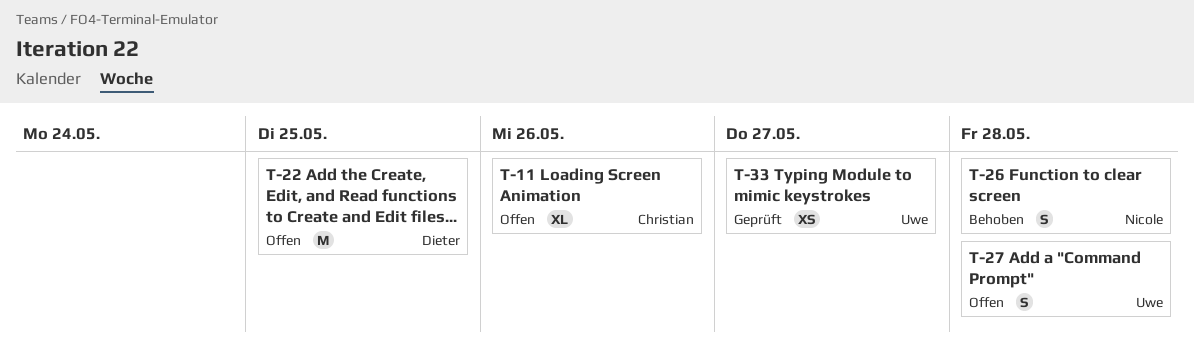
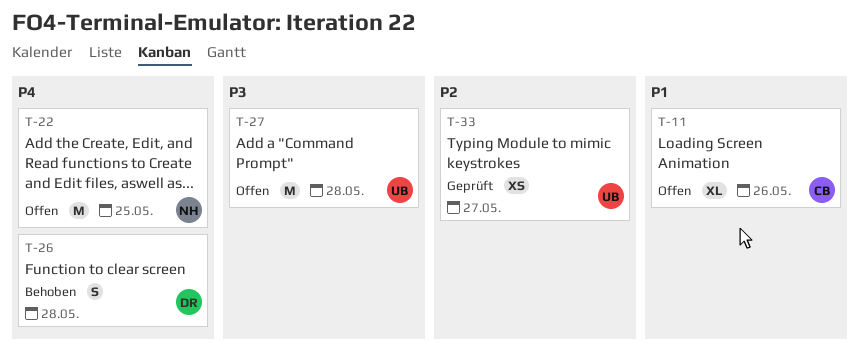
T-22, owner: Dieter -> Nicole
T-26, owner: Nicole -> Dieter
T-27, estimate: S -> M

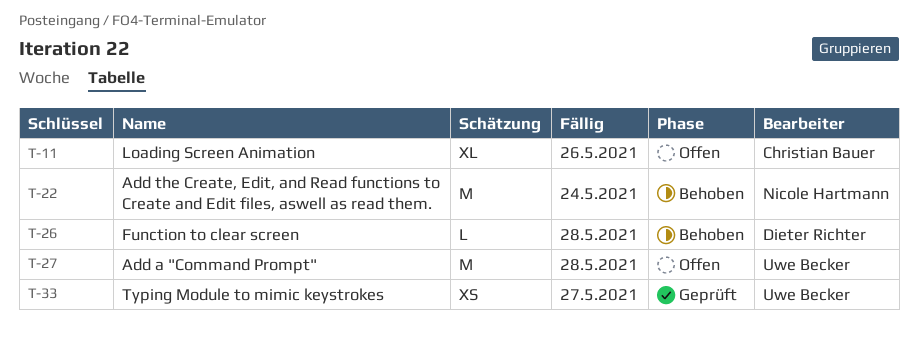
T-22, status: Offen -> Behoben
T-22, due: May 25 -> May 24
T-26, estimate: S -> L

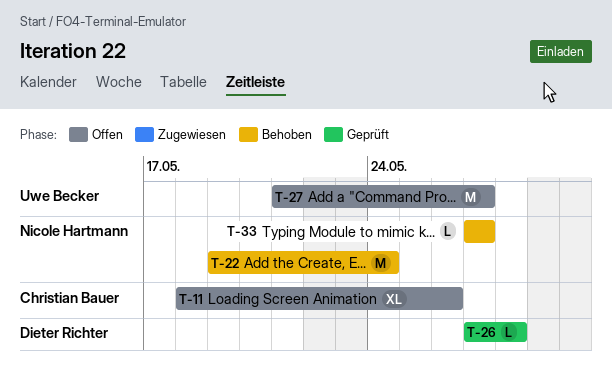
T-26, status: Behoben -> Geprüft
T-27, due: May 28 -> May 27
T-33, status: Geprüft -> Behoben
T-33, owner: Uwe Becker -> Nicole Hartmann
T-33, estimate: XS -> L

